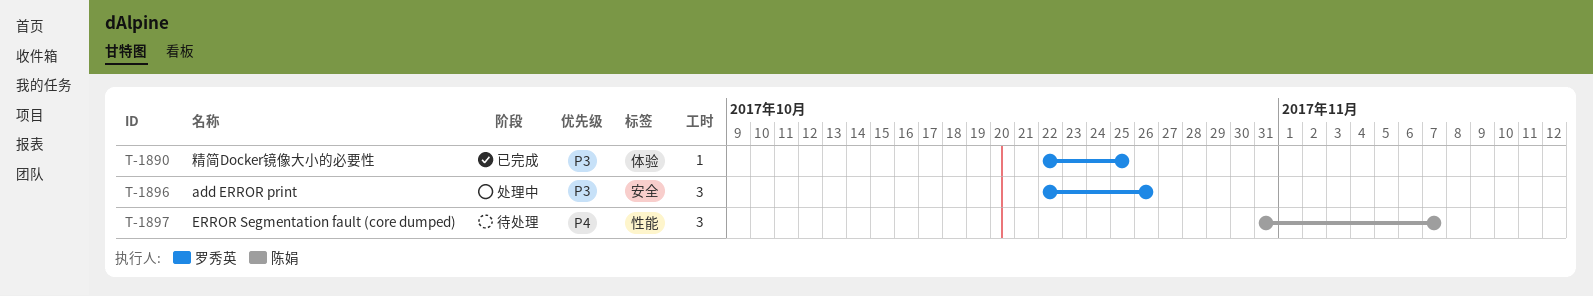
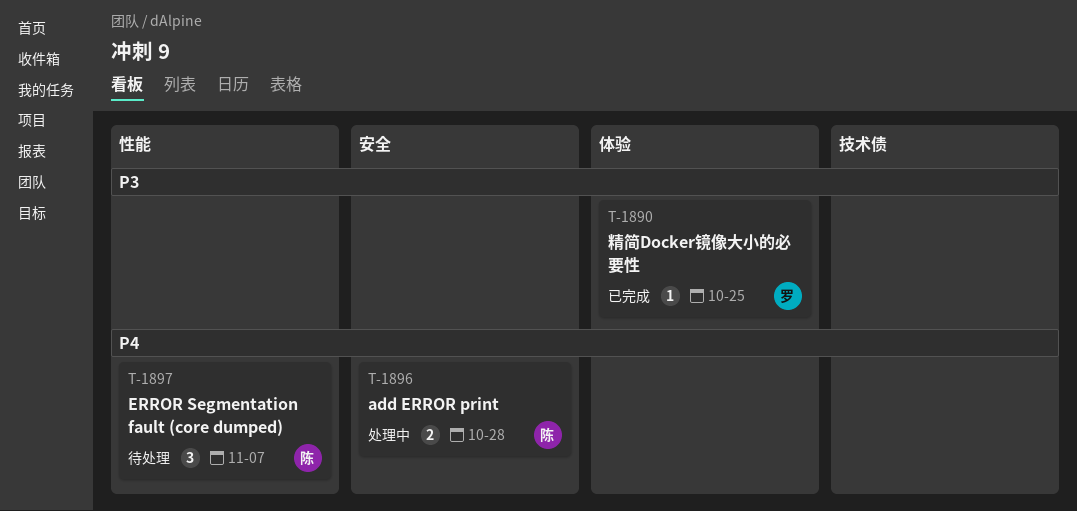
T-1896, owner: 罗秀英 -> 陈娟
T-1896, priority: P3 -> P4
T-1896, estimate: 3 -> 2
T-1896, due: Oct 26 -> Oct 28

